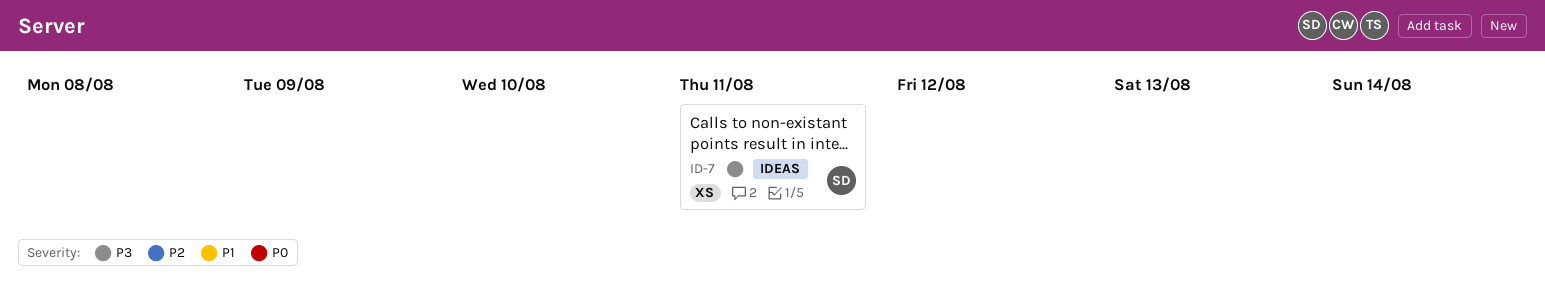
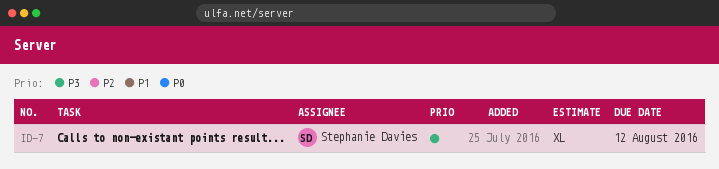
ID-7, estimate: XS -> XL
ID-7, due: Aug 11 -> Aug 12

